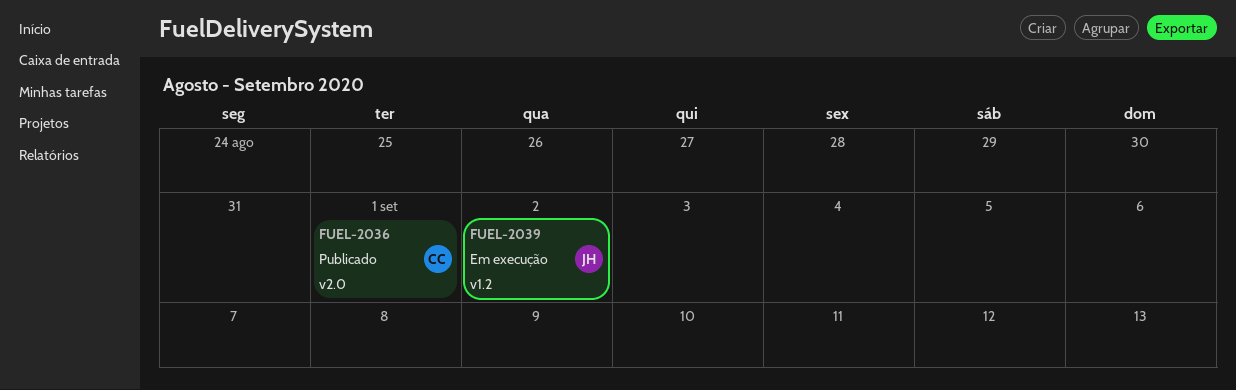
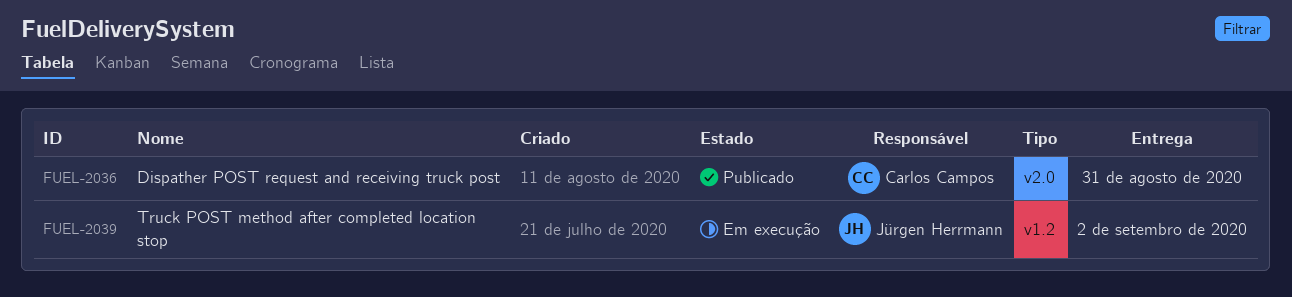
FUEL-2036, due: Sep 1 -> Aug 31

